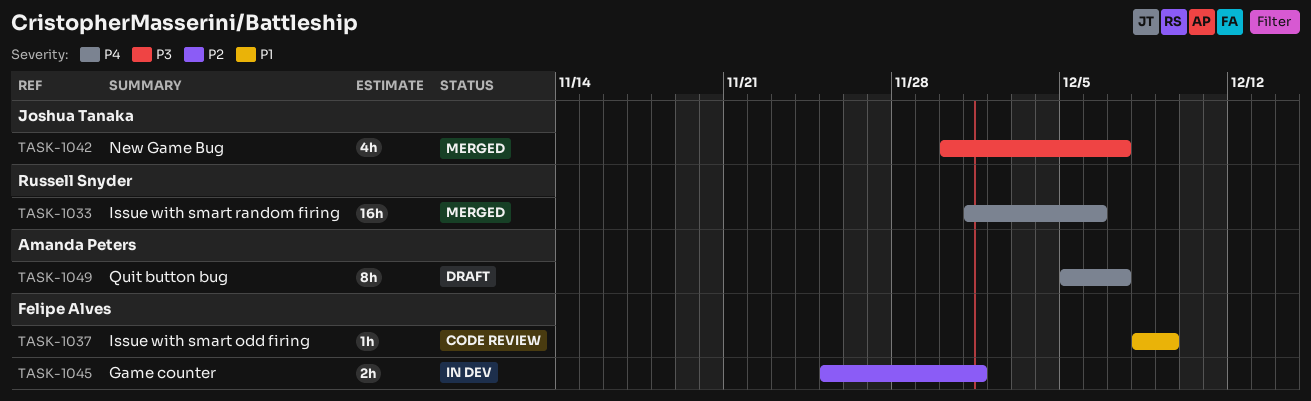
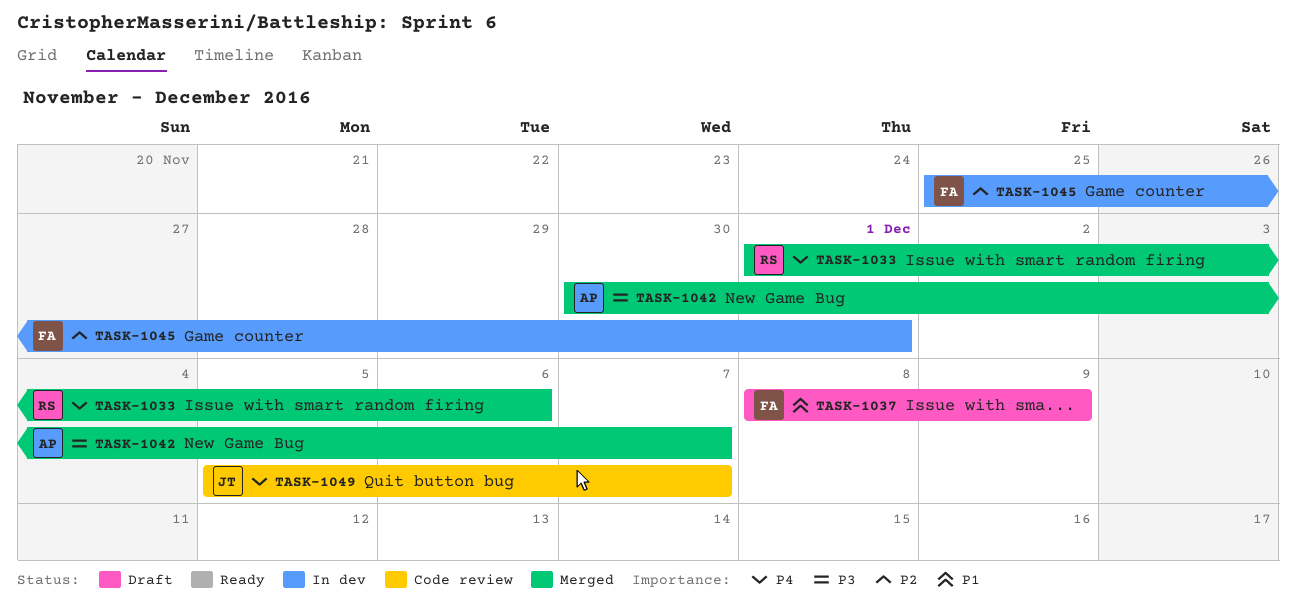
TASK-1037, status: Code review -> Draft
TASK-1042, owner: Joshua Tanaka -> Amanda Peters
TASK-1049, status: Draft -> Code review
TASK-1049, owner: Amanda Peters -> Joshua Tanaka

